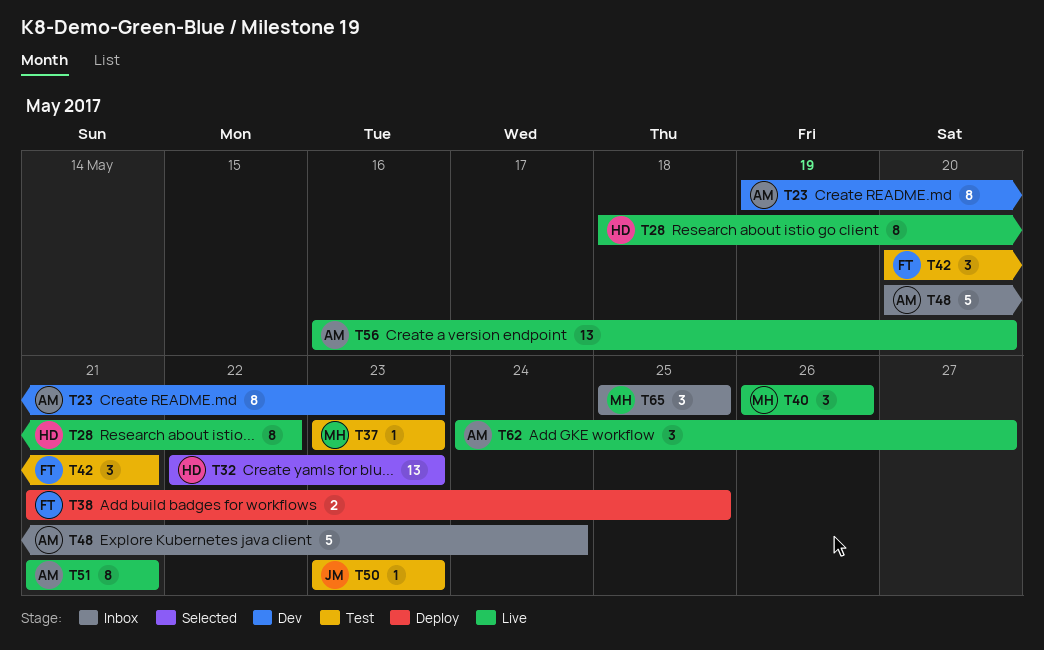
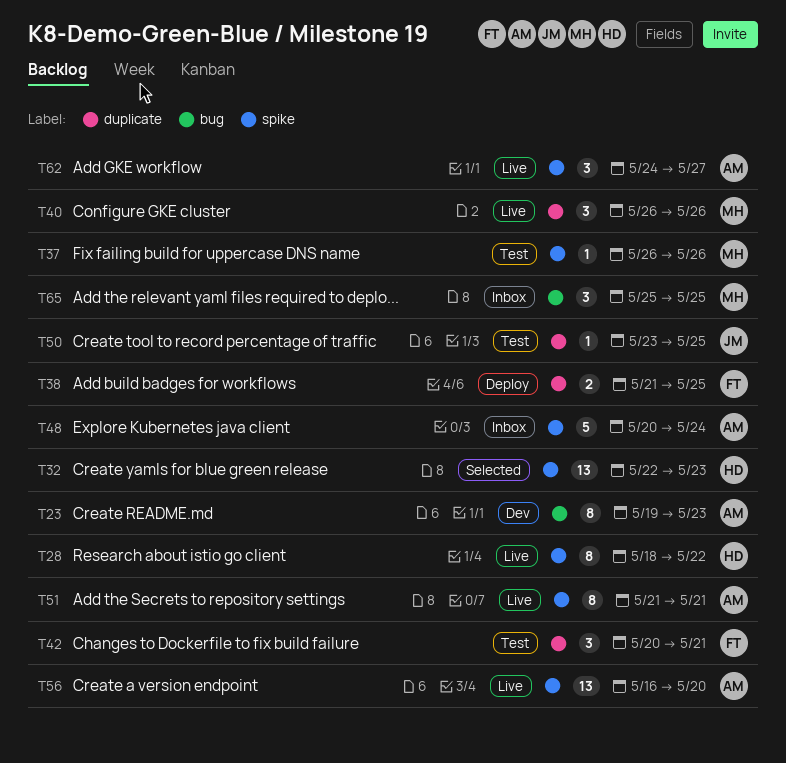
T37, start: May 23 -> May 26
T37, due: May 23 -> May 26
T50, due: May 23 -> May 25

